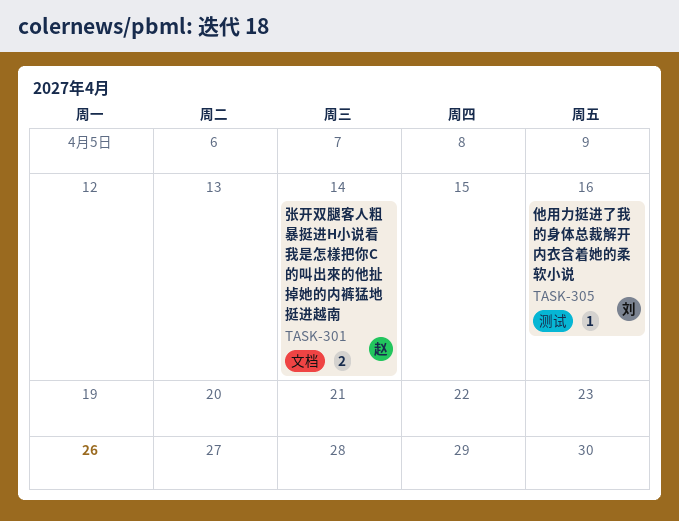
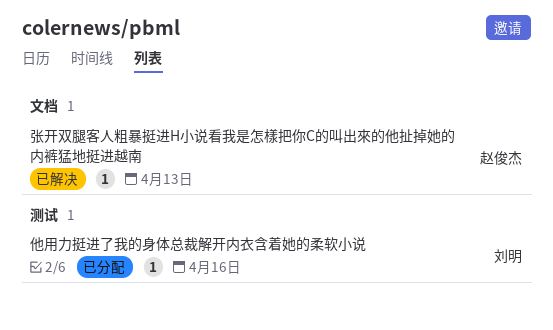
张开双腿客人粗暴挺进H小说看我是怎樣把你C的叫出來的他扯掉她的内裤猛地挺进越南, estimate: 2 -> 1
张开双腿客人粗暴挺进H小说看我是怎樣把你C的叫出來的他扯掉她的内裤猛地挺进越南, due: Apr 14 -> Apr 13

